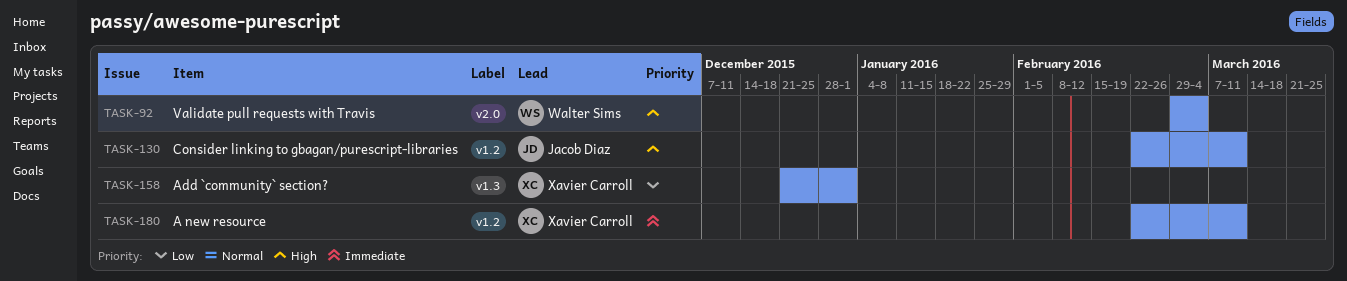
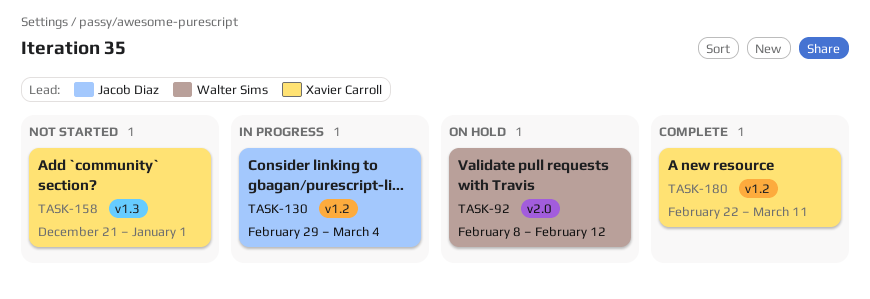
TASK-92, start: Feb 29 -> Feb 8
TASK-92, due: Mar 4 -> Feb 12
TASK-130, start: Feb 22 -> Feb 29
TASK-130, due: Mar 11 -> Mar 4

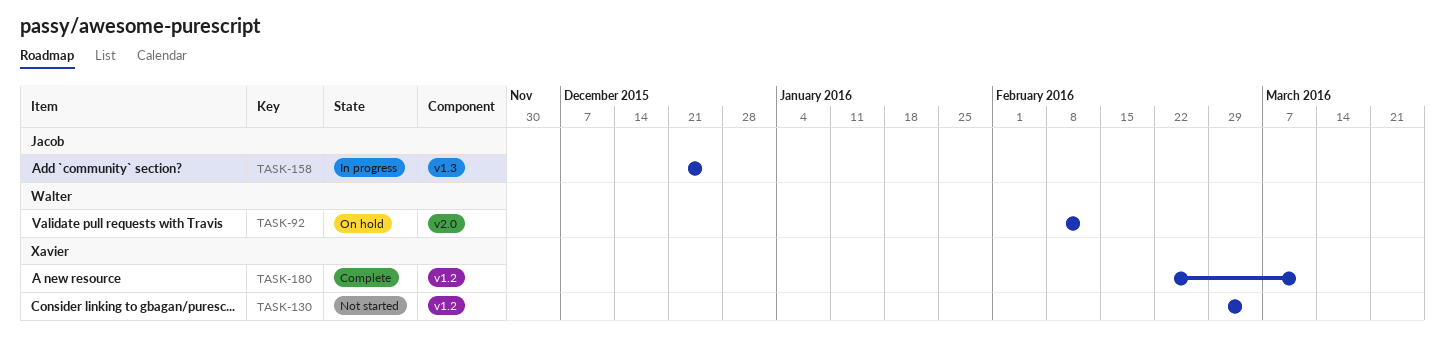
TASK-130, status: In progress -> Not started
TASK-130, owner: Jacob Diaz -> Xavier Carroll
TASK-158, status: Not started -> In progress
TASK-158, owner: Xavier Carroll -> Jacob Diaz
TASK-158, due: Jan 1 -> Dec 25

